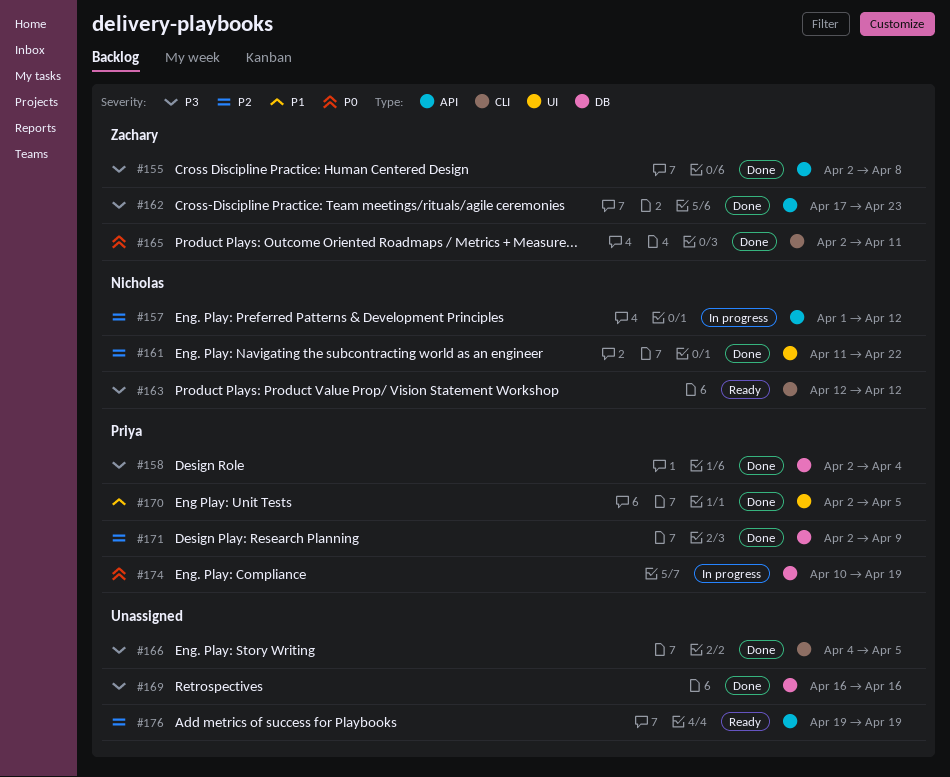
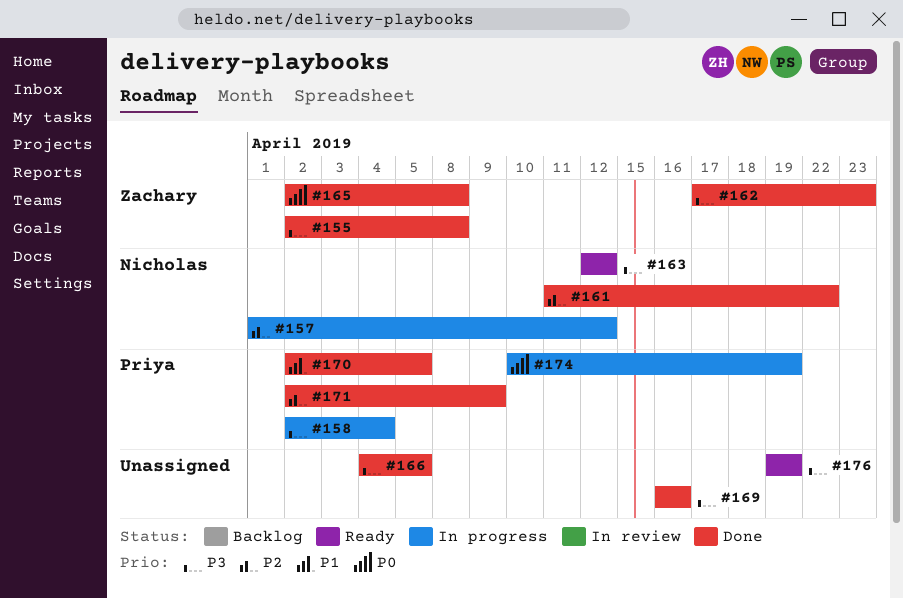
#158, status: Done -> In progress
#165, due: Apr 11 -> Apr 8
#176, priority: P2 -> P3

